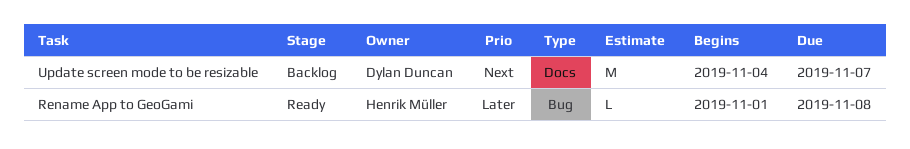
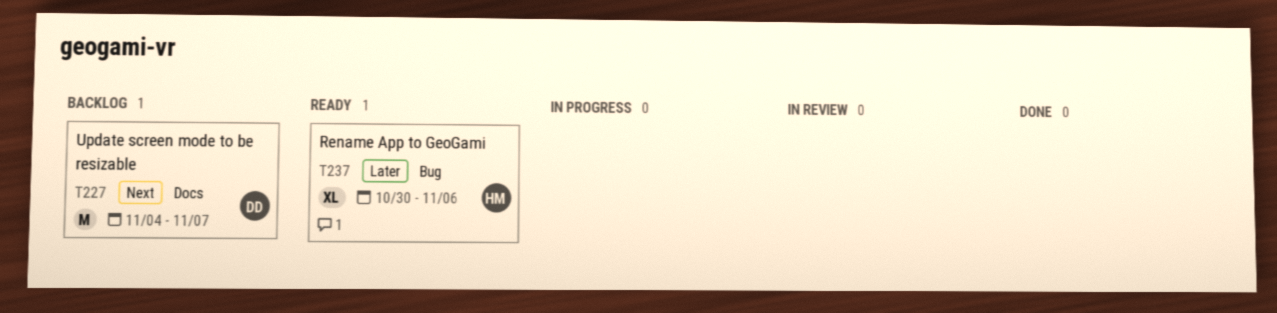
Rename App to GeoGami, estimate: L -> XL
Rename App to GeoGami, start: Nov 1 -> Oct 30
Rename App to GeoGami, due: Nov 8 -> Nov 6

